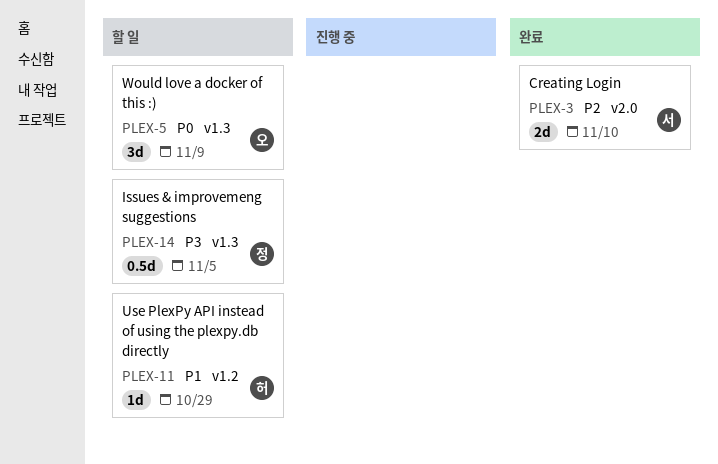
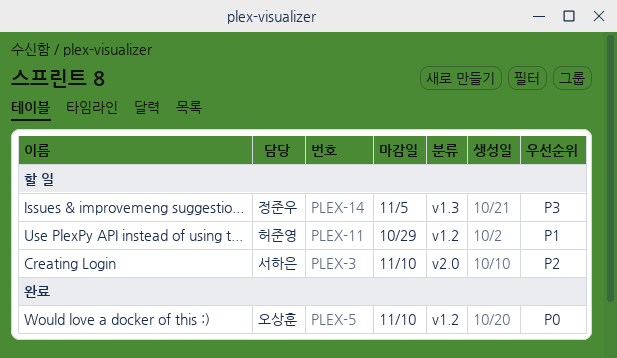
PLEX-3, status: 완료 -> 할 일
PLEX-5, status: 할 일 -> 완료
PLEX-5, label: v1.3 -> v1.2
PLEX-5, due: Nov 9 -> Nov 10

